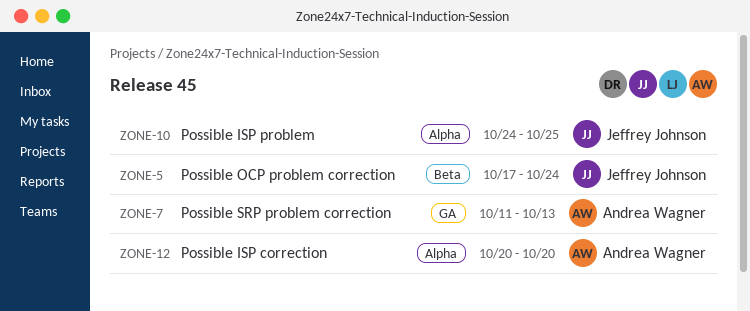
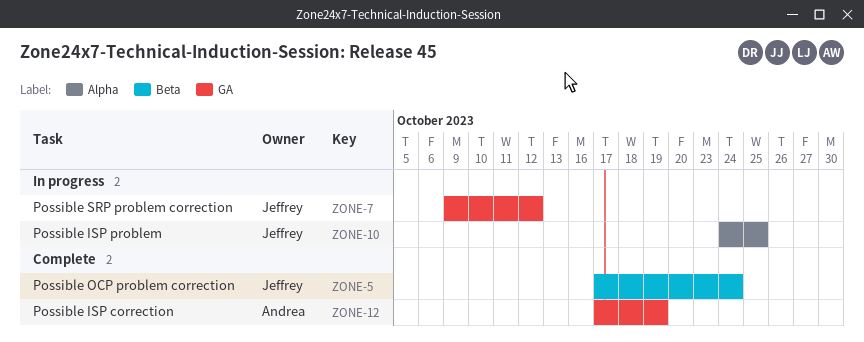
ZONE-7, owner: Andrea Wagner -> Jeffrey Johnson
ZONE-7, start: Oct 11 -> Oct 9
ZONE-7, due: Oct 13 -> Oct 12
ZONE-12, label: Alpha -> GA
ZONE-12, start: Oct 20 -> Oct 17
ZONE-12, due: Oct 20 -> Oct 19

